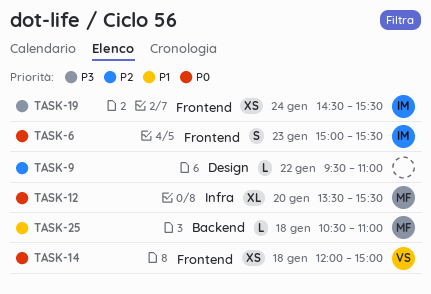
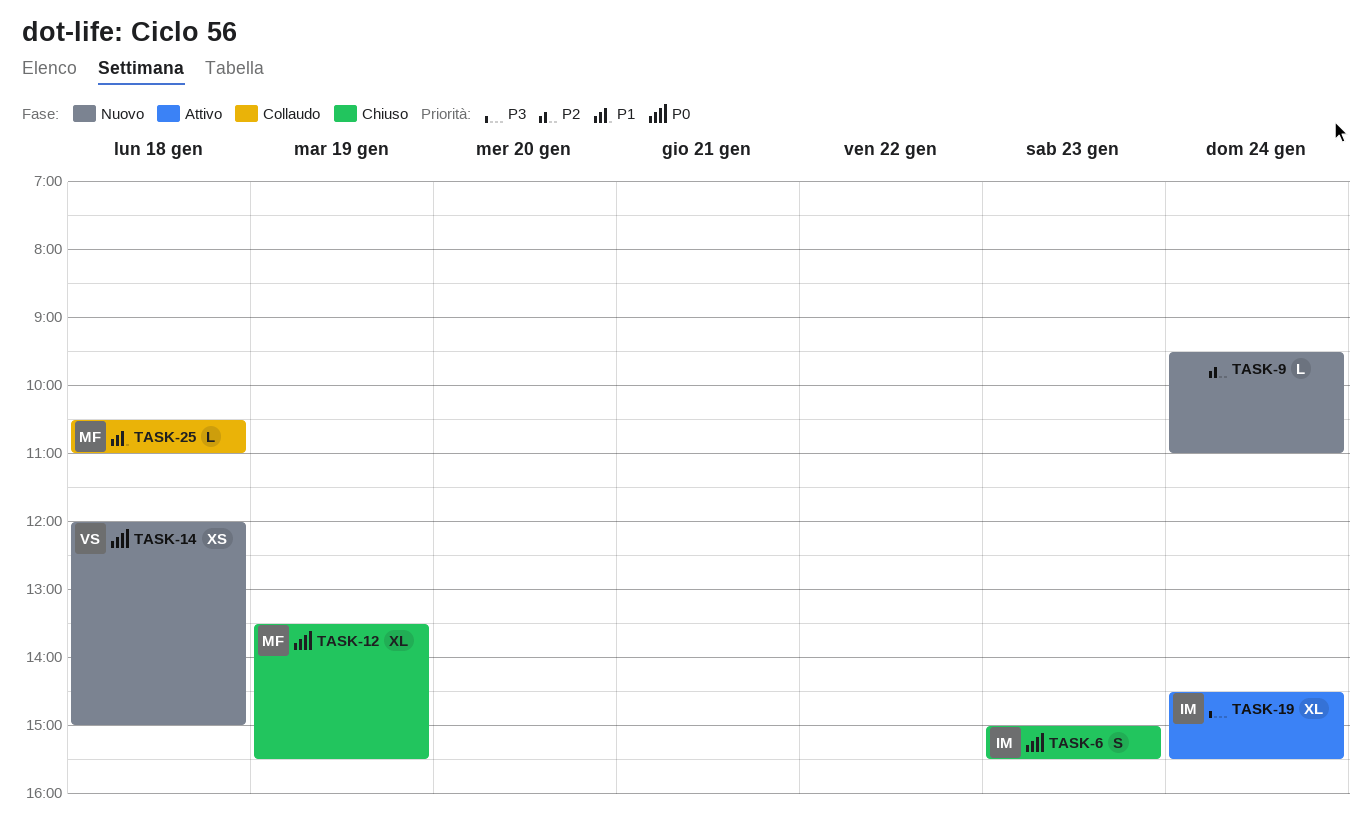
TASK-9, day: Jan 22 -> Jan 24
TASK-12, day: Jan 20 -> Jan 19
TASK-19, estimate: XS -> XL

